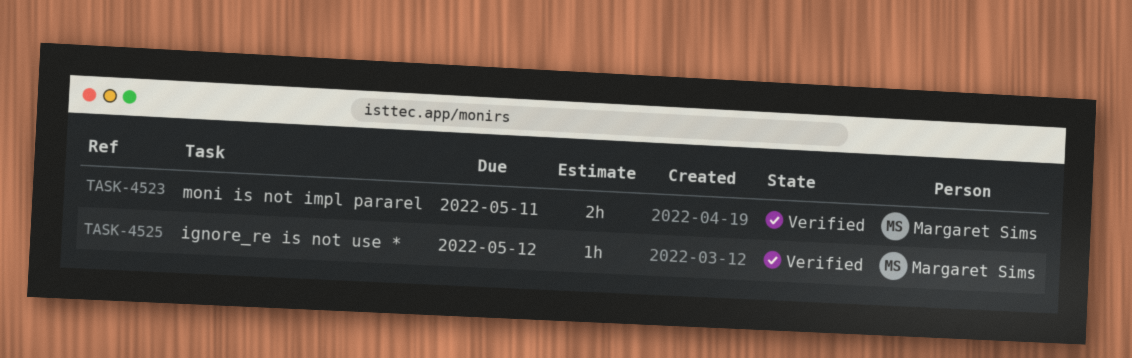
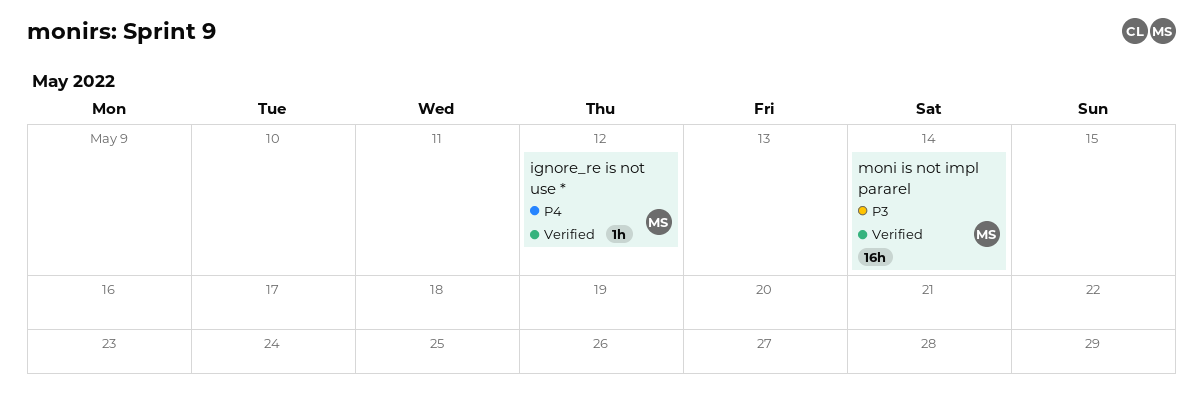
moni is not impl pararel, estimate: 2h -> 16h
moni is not impl pararel, due: May 11 -> May 14

